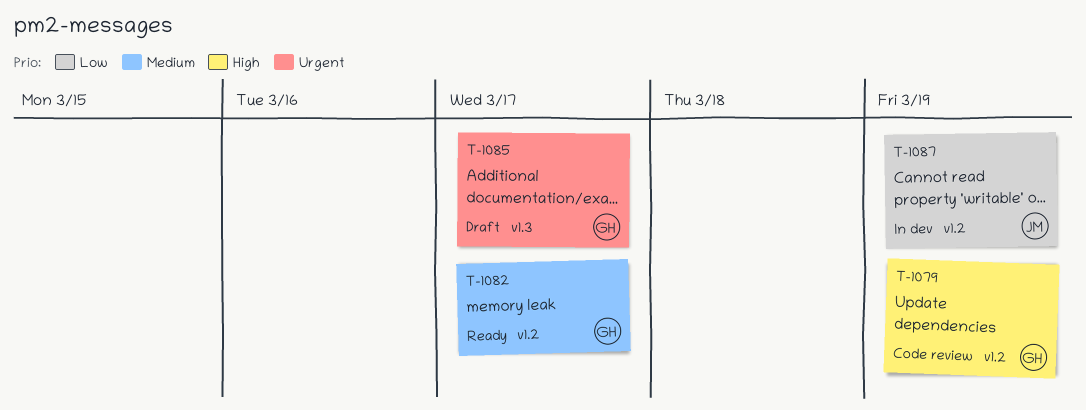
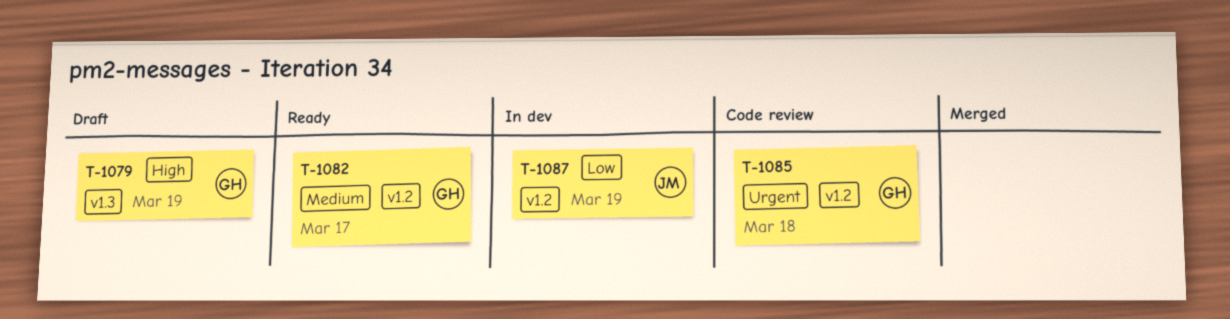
T-1079, status: Code review -> Draft
T-1079, label: v1.2 -> v1.3
T-1085, status: Draft -> Code review
T-1085, label: v1.3 -> v1.2
T-1085, due: Mar 17 -> Mar 18

